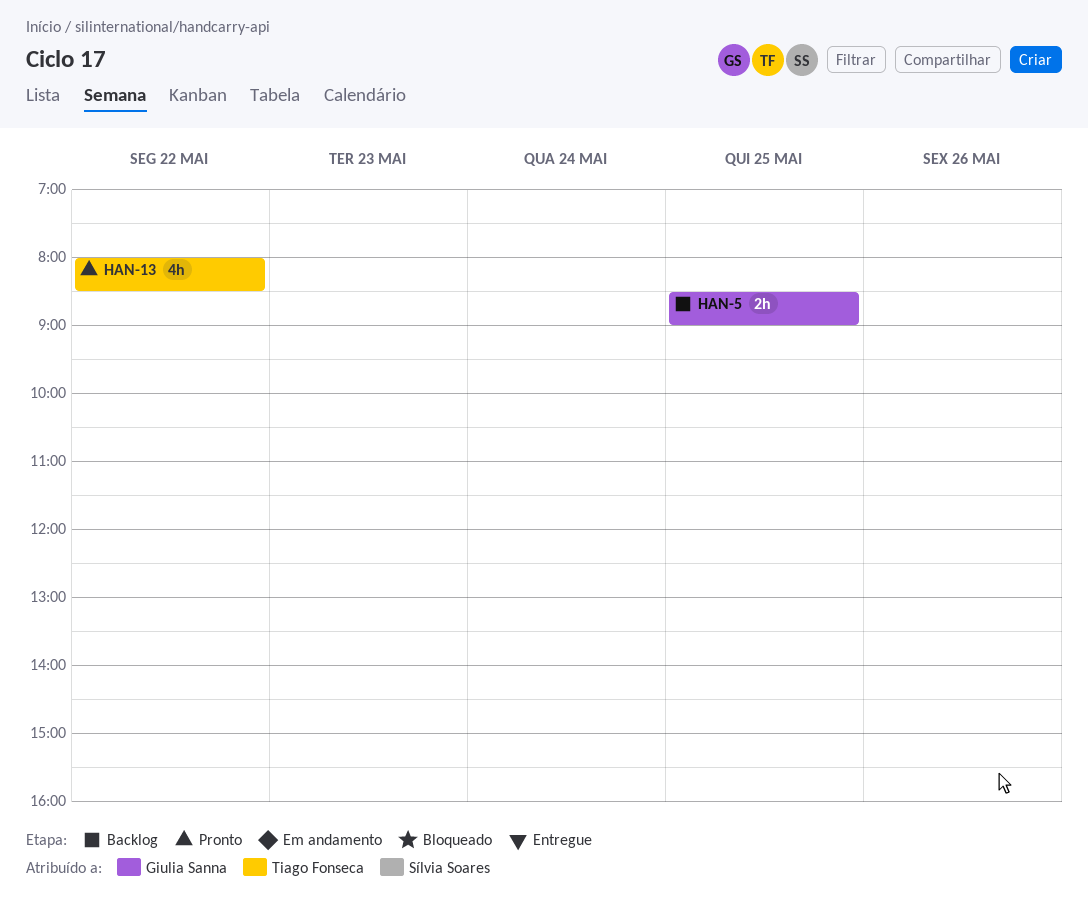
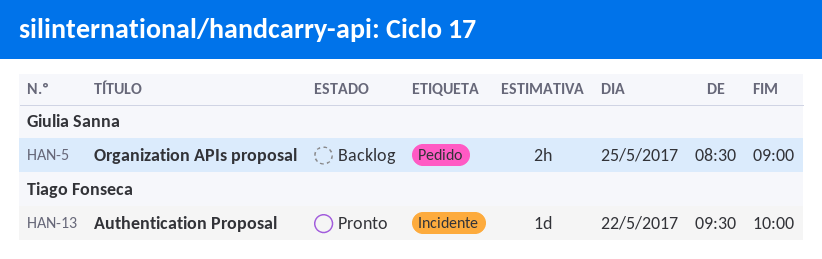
HAN-13, estimate: 4h -> 1d
HAN-13, begins: 08:00 -> 09:30
HAN-13, ends: 08:30 -> 10:00

